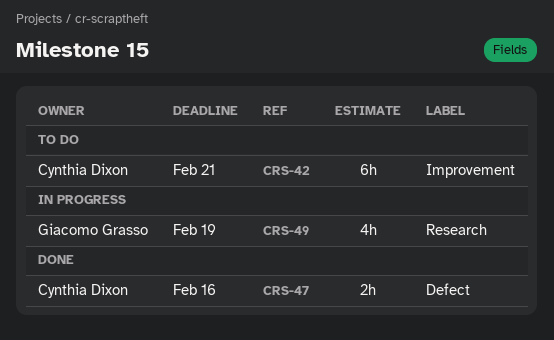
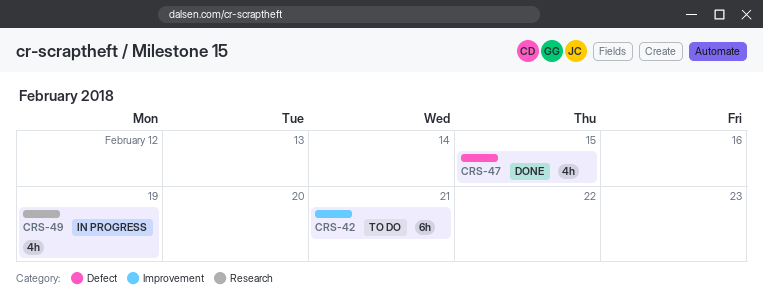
CRS-47, estimate: 2h -> 4h
CRS-47, due: Feb 16 -> Feb 15

